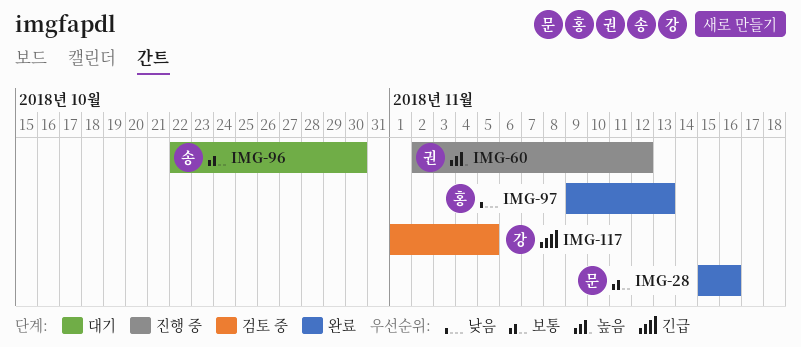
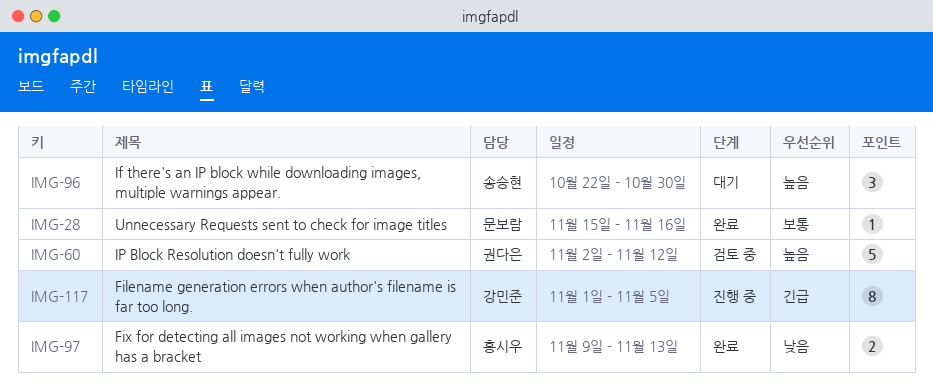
IMG-60, status: 진행 중 -> 검토 중
IMG-96, priority: 보통 -> 높음
IMG-117, status: 검토 중 -> 진행 중

